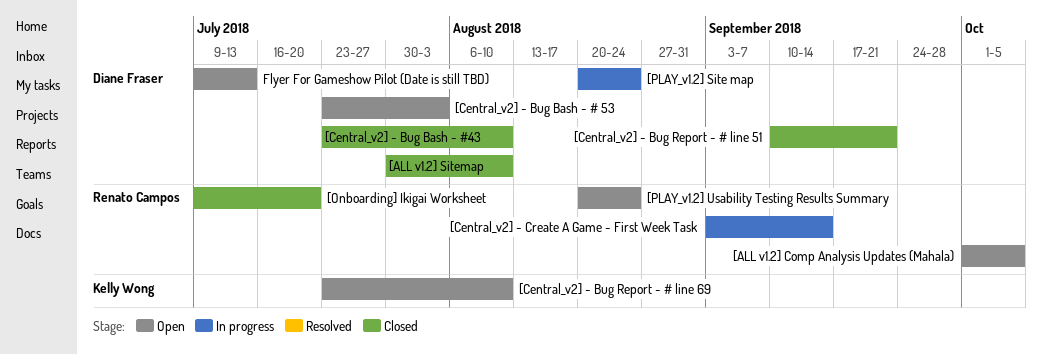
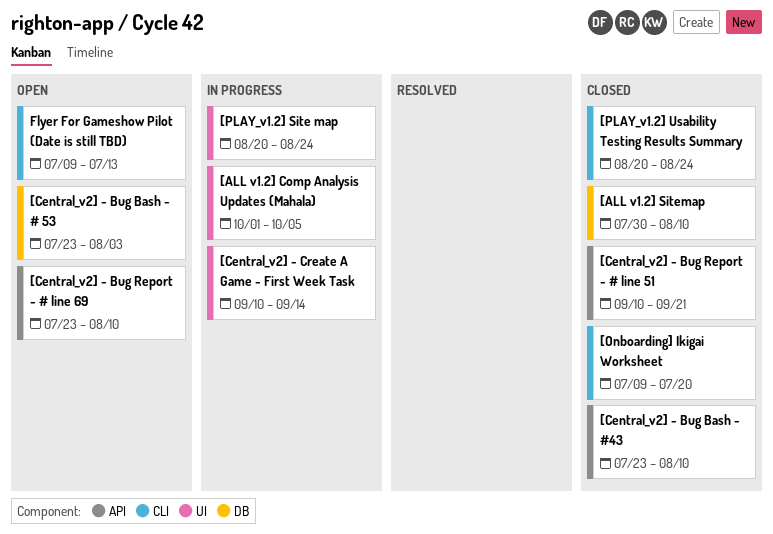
[ALL v1.2] Comp Analysis Updates (Mahala), status: Open -> In progress
[Central_v2] - Create A Game - First Week Task, start: Sep 3 -> Sep 10
[PLAY_v1.2] Usability Testing Results Summary, status: Open -> Closed

